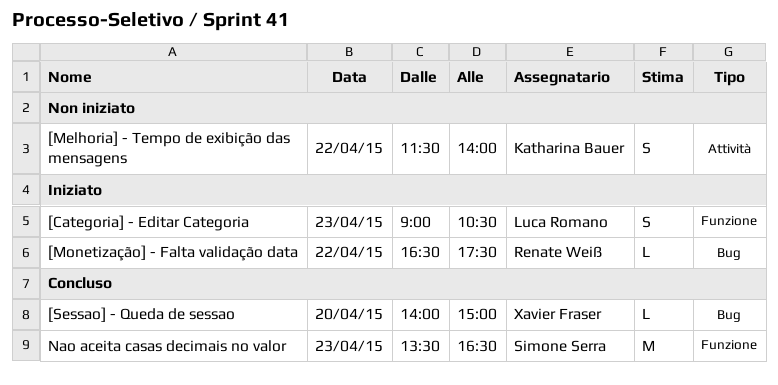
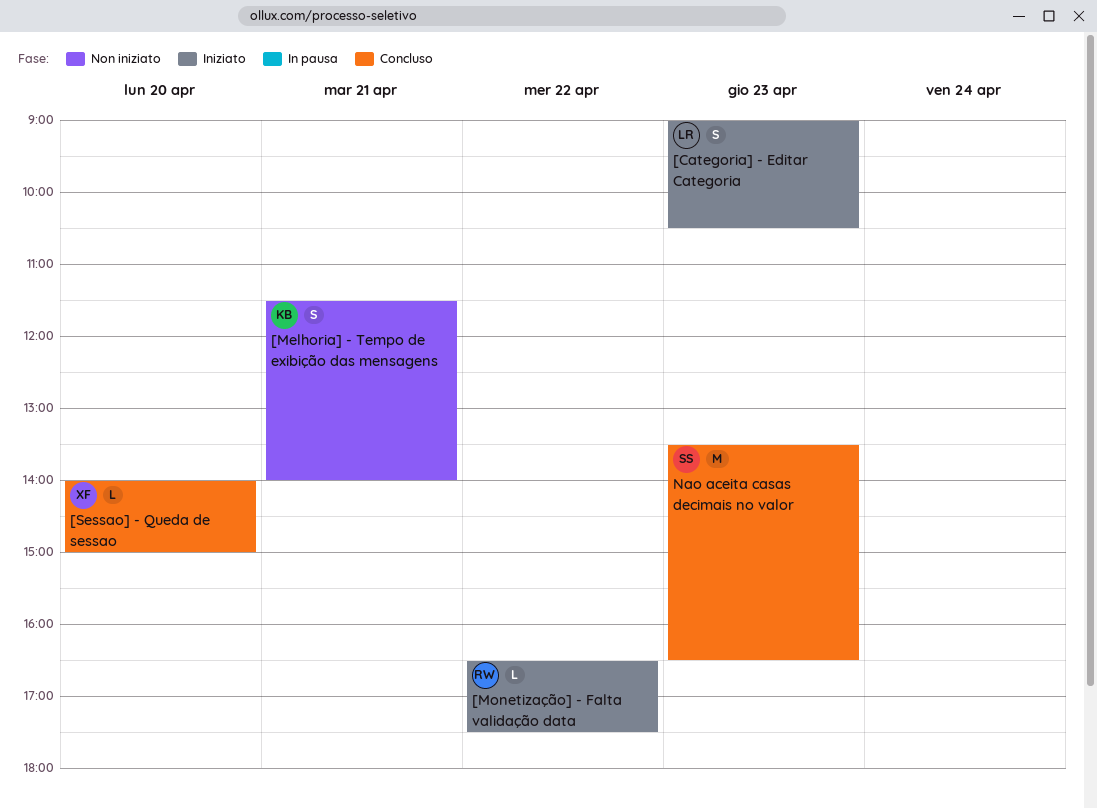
[Melhoria] - Tempo de exibição das mensagens, day: Apr 22 -> Apr 21

